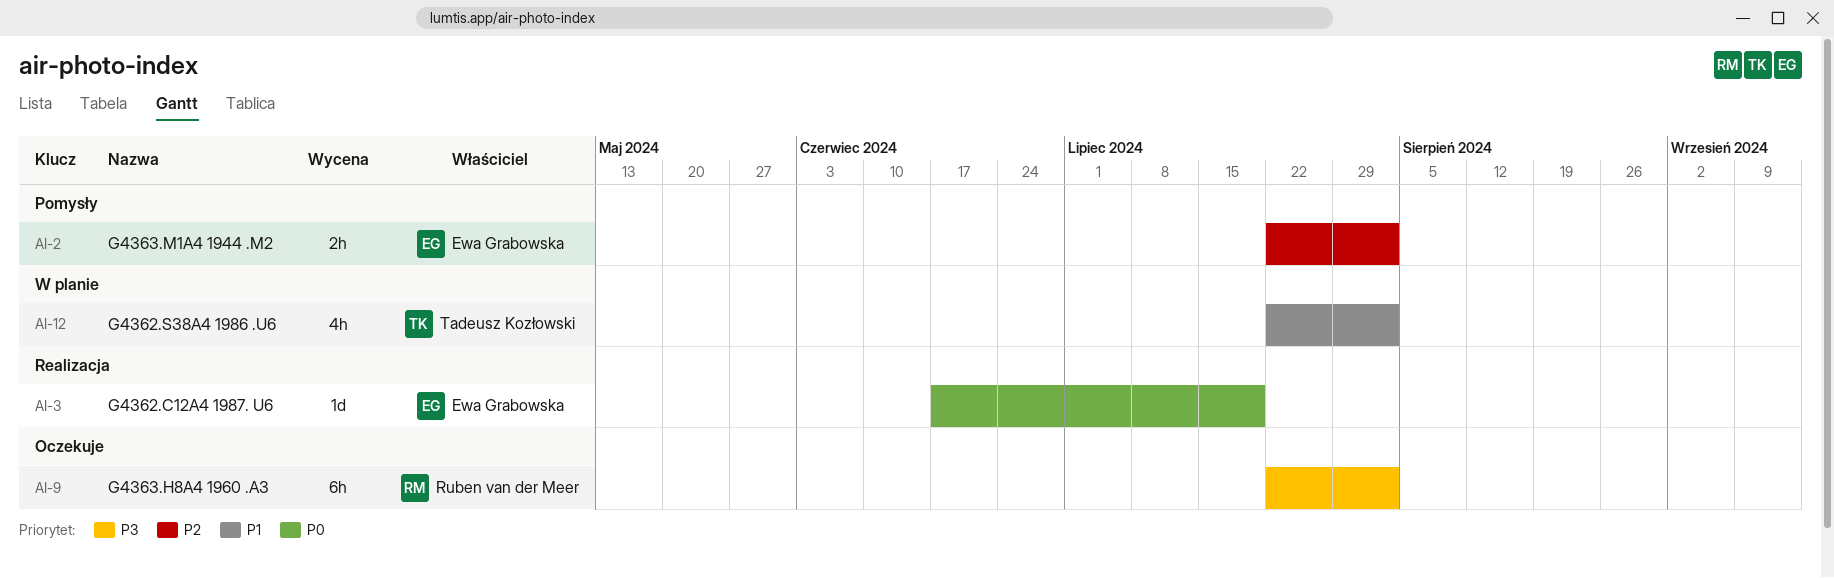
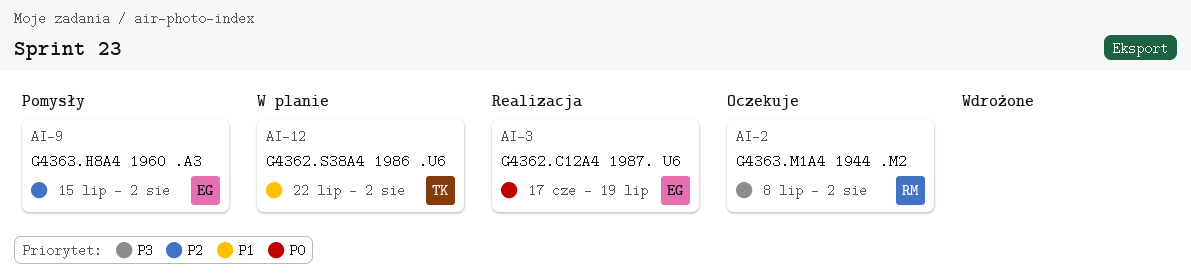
AI-2, status: Pomysły -> Oczekuje
AI-2, owner: Ewa Grabowska -> Ruben van der Meer
AI-2, priority: P2 -> P3
AI-2, start: Jul 22 -> Jul 8
AI-9, status: Oczekuje -> Pomysły
AI-9, owner: Ruben van der Meer -> Ewa Grabowska
AI-9, priority: P3 -> P2
AI-9, start: Jul 22 -> Jul 15

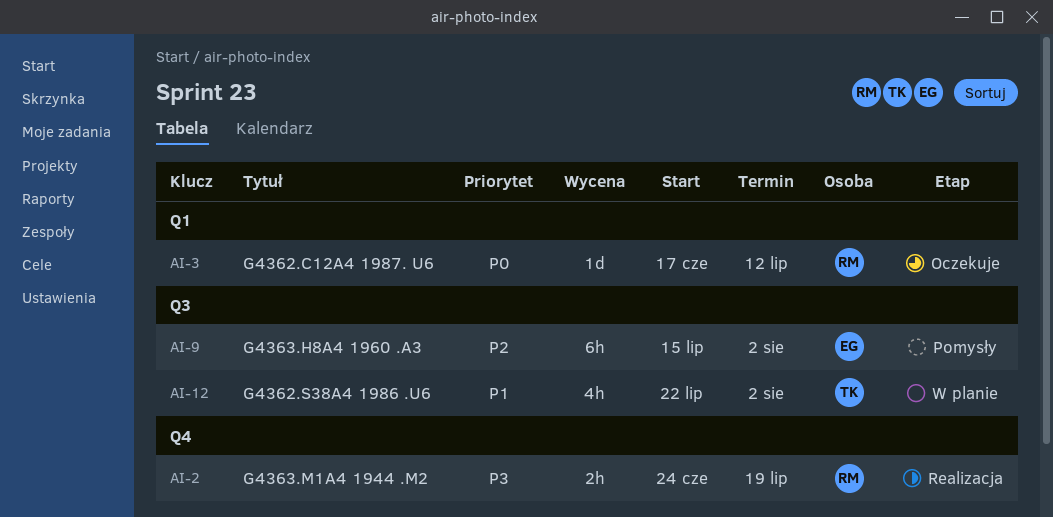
AI-2, status: Oczekuje -> Realizacja
AI-2, start: Jul 8 -> Jun 24
AI-2, due: Aug 2 -> Jul 19
AI-3, status: Realizacja -> Oczekuje
AI-3, owner: EG -> RM
AI-3, due: Jul 19 -> Jul 12

